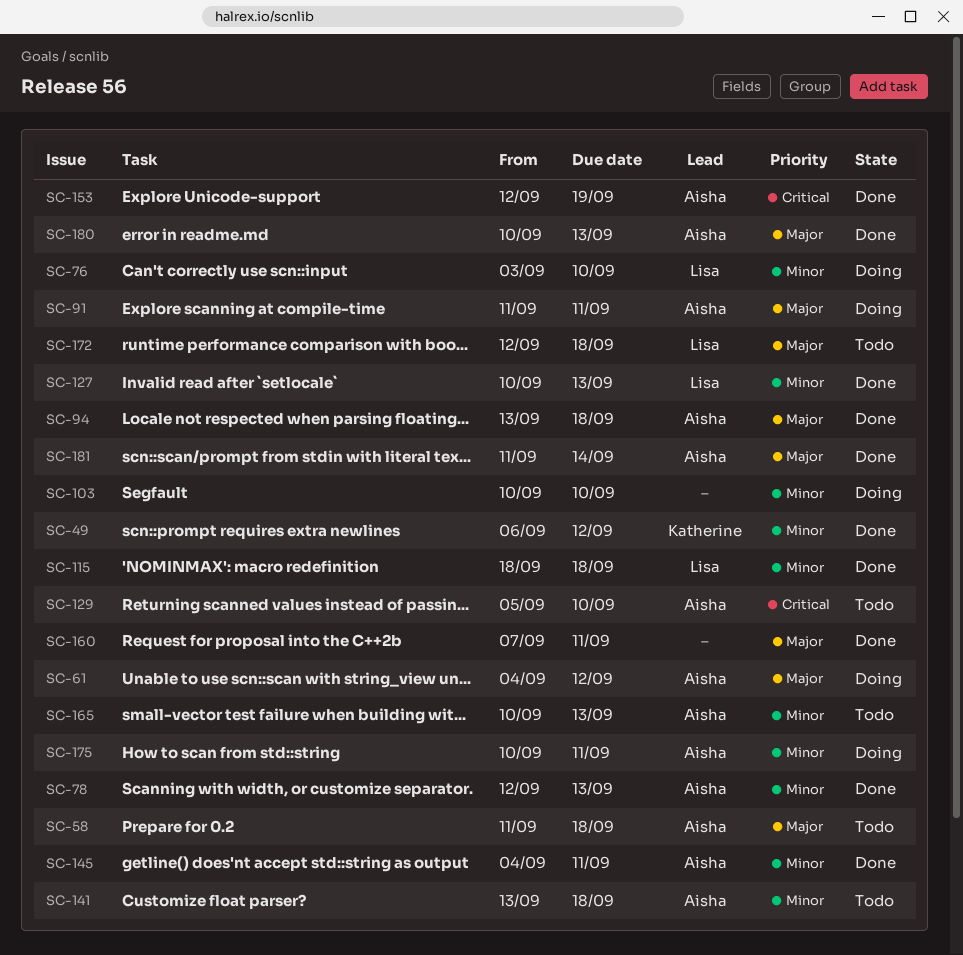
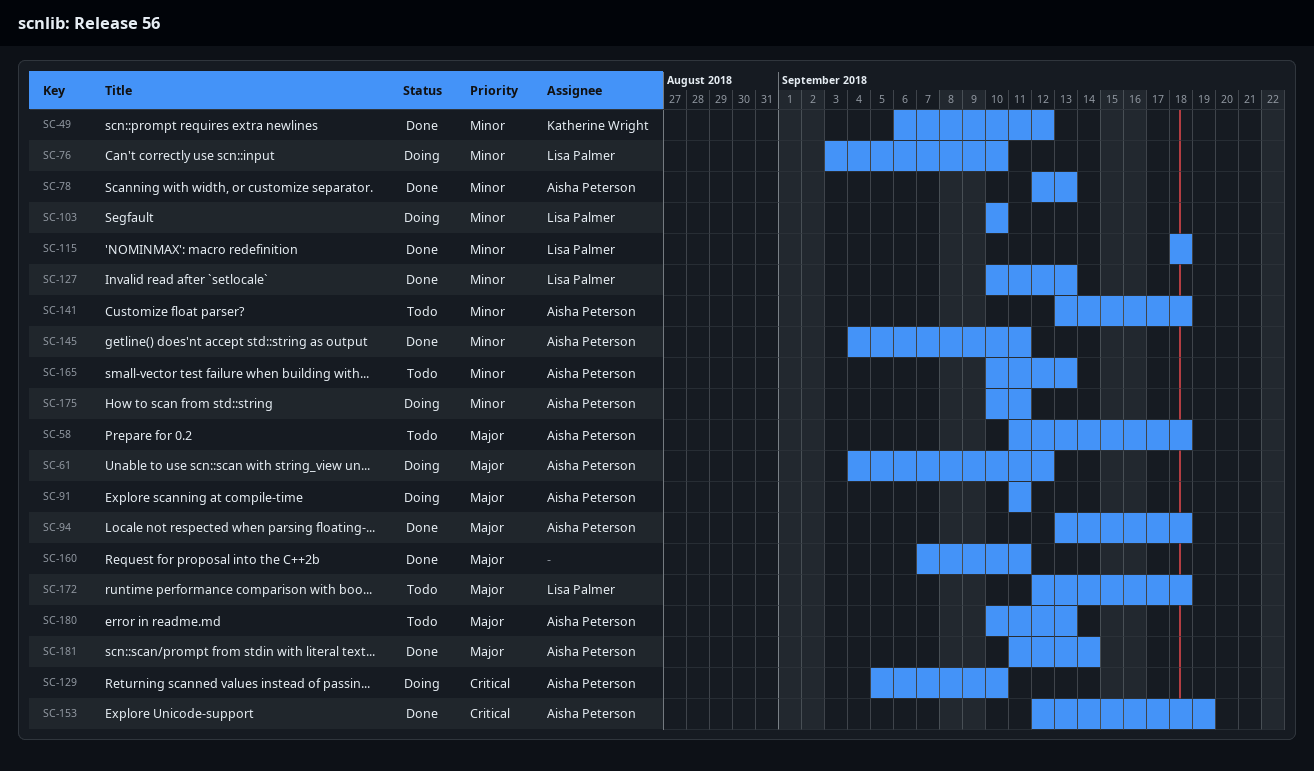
SC-103, owner: none -> Lisa Palmer
SC-129, status: Todo -> Doing
SC-180, status: Done -> Todo

